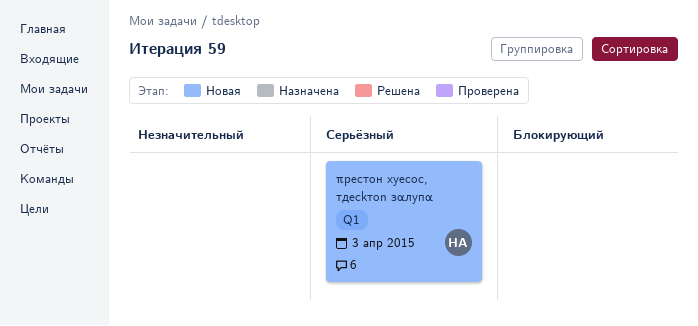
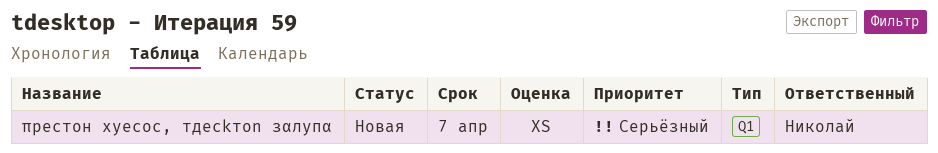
πpестон хуеcос, тдесkтоn зαлyпα, due: Apr 3 -> Apr 7

